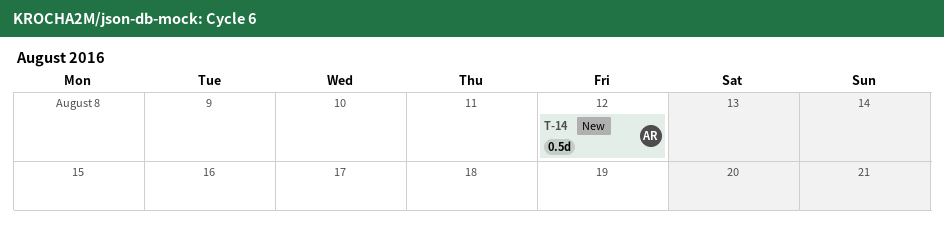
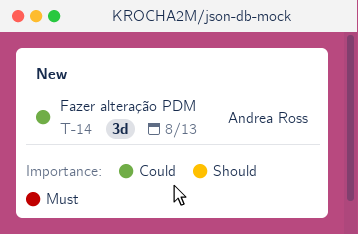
T-14, estimate: 0.5d -> 3d
T-14, due: Aug 12 -> Aug 13

